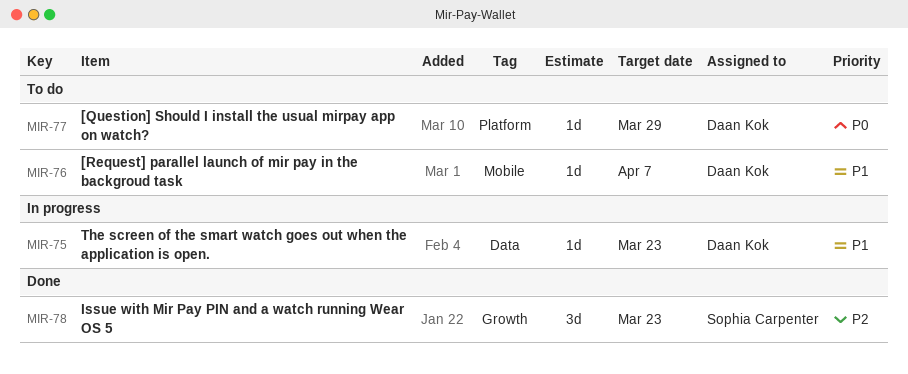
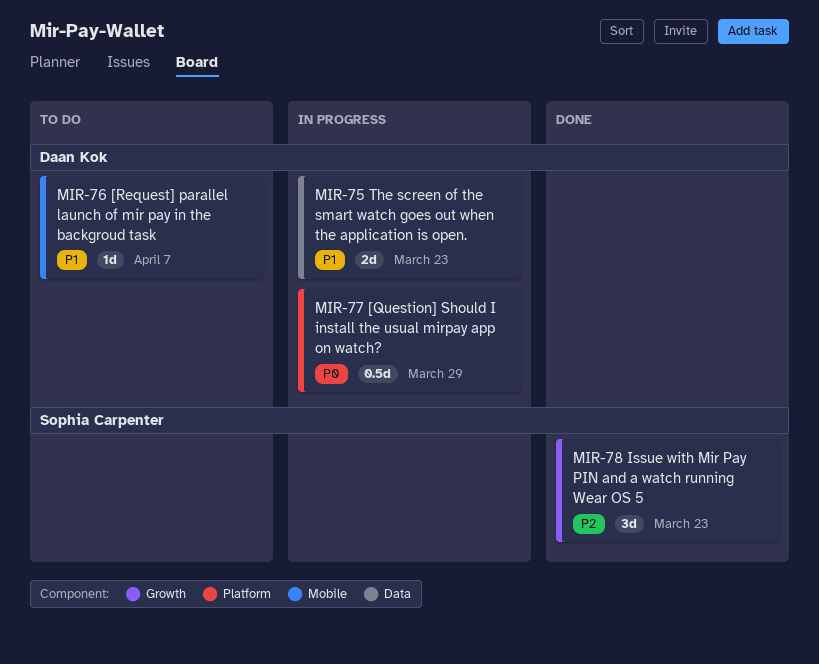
MIR-75, estimate: 1d -> 2d
MIR-77, status: To do -> In progress
MIR-77, estimate: 1d -> 0.5d

